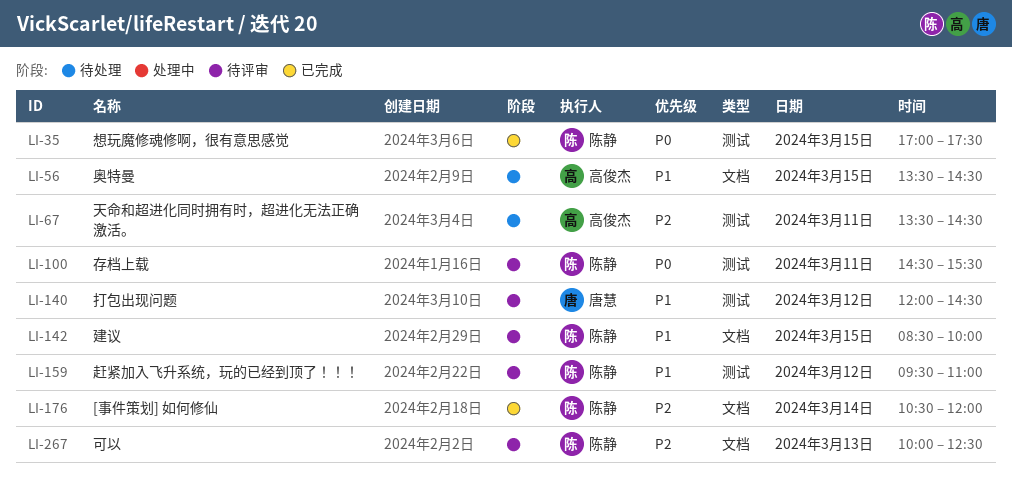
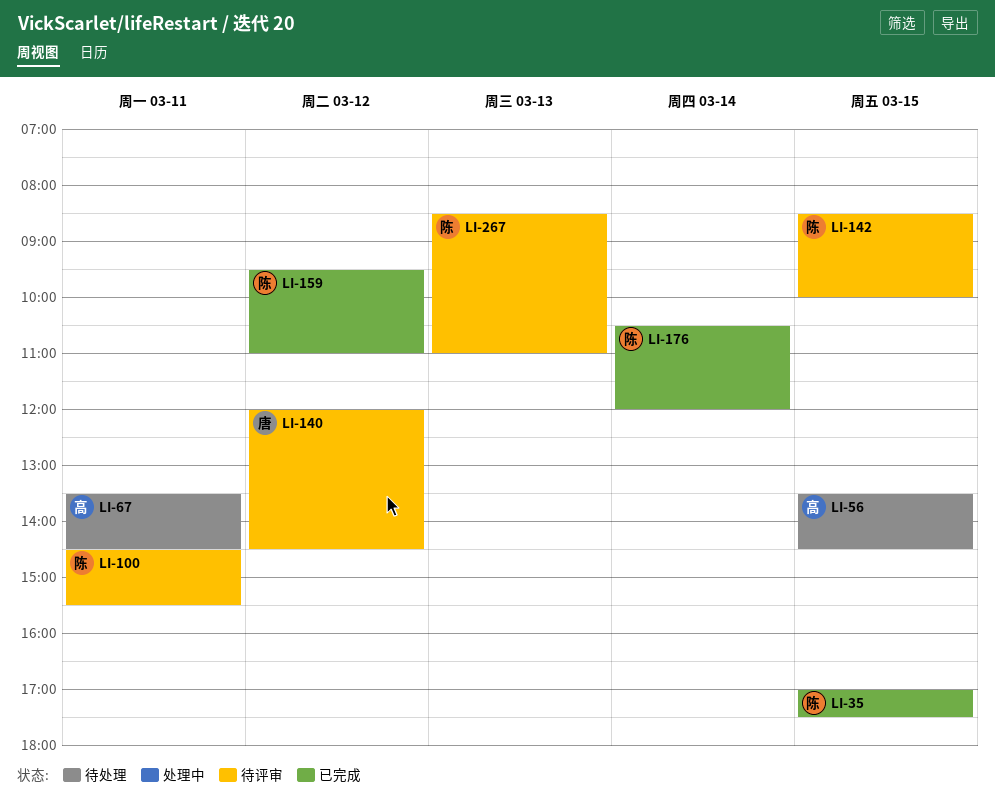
LI-159, status: 待评审 -> 已完成
LI-267, begins: 10:00 -> 08:30
LI-267, ends: 12:30 -> 11:00

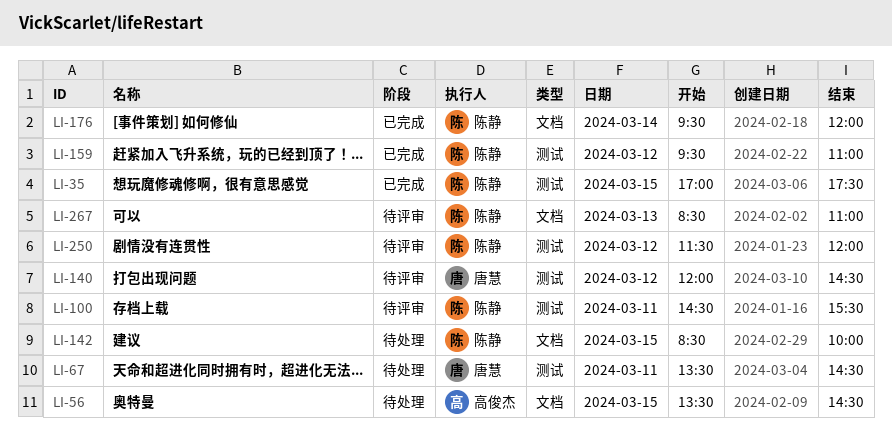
LI-67, owner: 高俊杰 -> 唐慧
LI-142, status: 待评审 -> 待处理
LI-176, begins: 10:30 -> 09:30
LI-250: none -> present

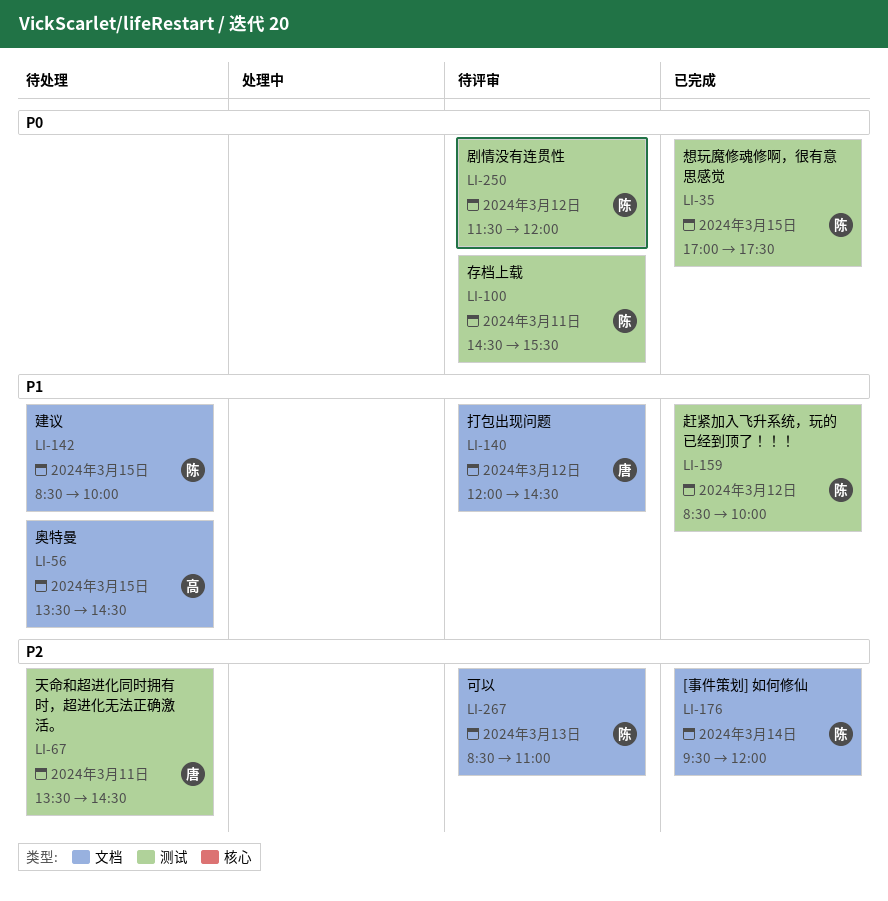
LI-140, label: 测试 -> 文档
LI-159, begins: 09:30 -> 08:30
LI-159, ends: 11:00 -> 10:00

